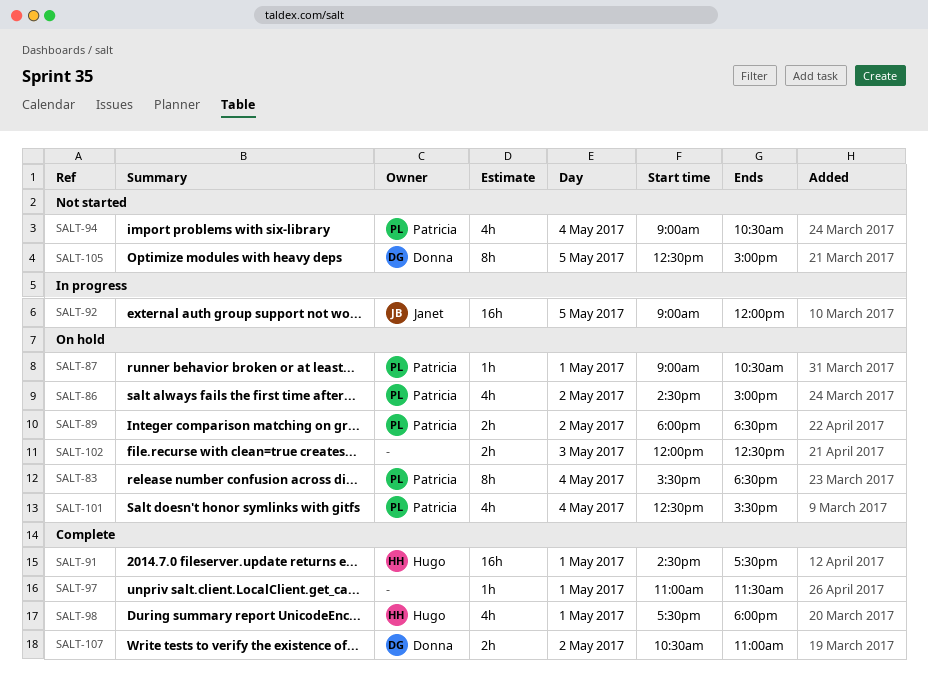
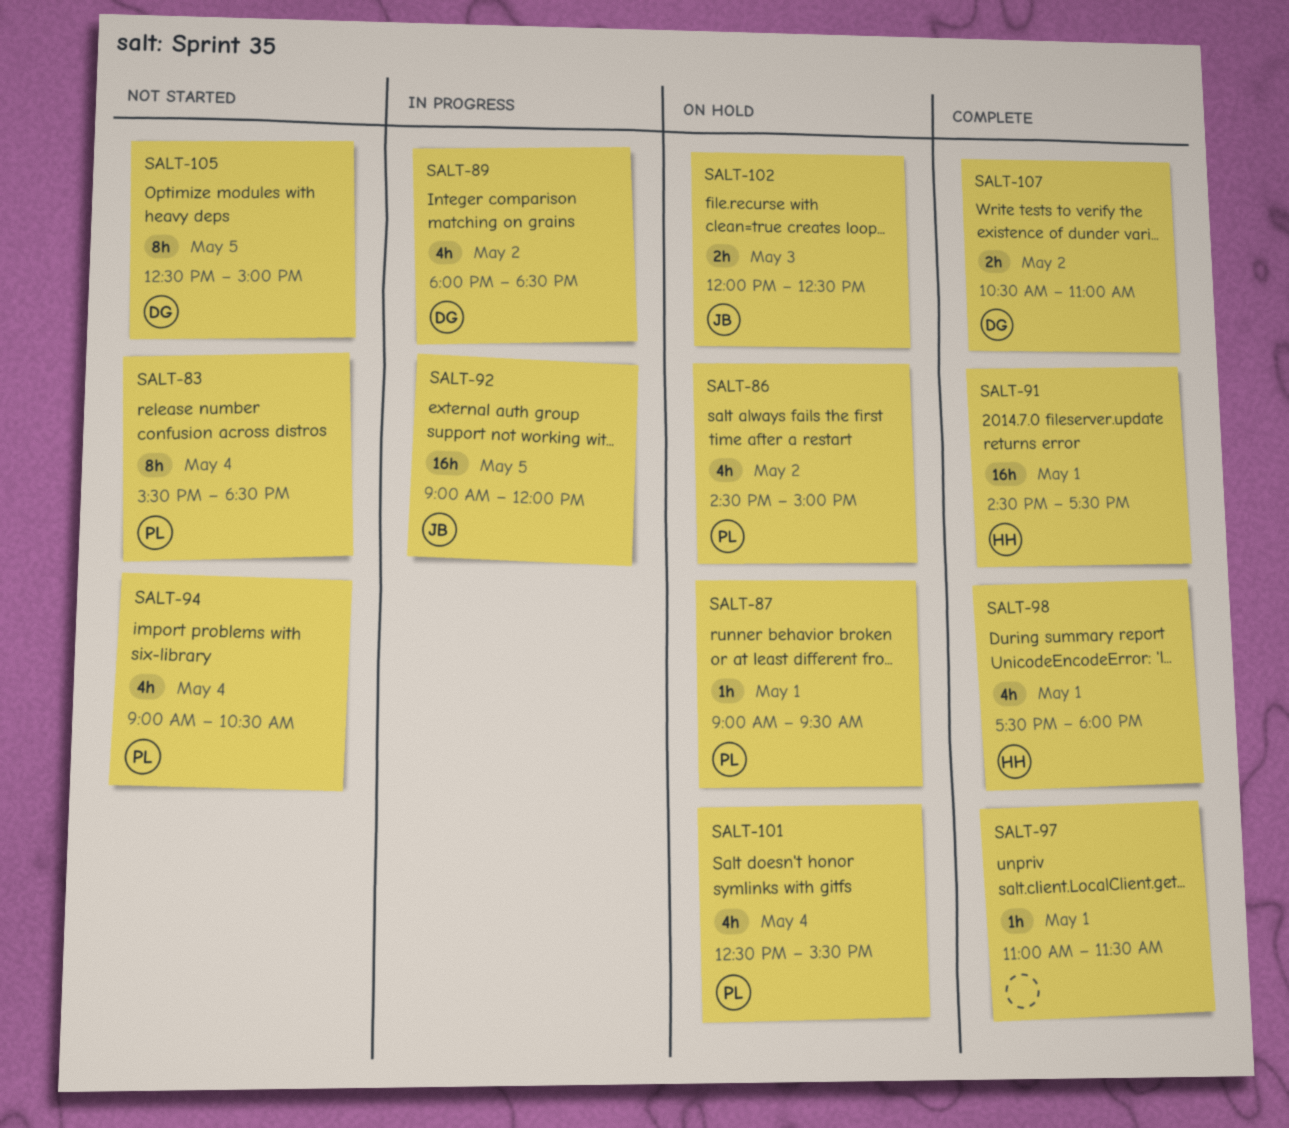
SALT-83, status: On hold -> Not started
SALT-87, ends: 10:30 -> 09:30
SALT-89, status: On hold -> In progress
SALT-89, owner: Patricia -> Donna
SALT-89, estimate: 2h -> 4h
SALT-102, owner: none -> Janet

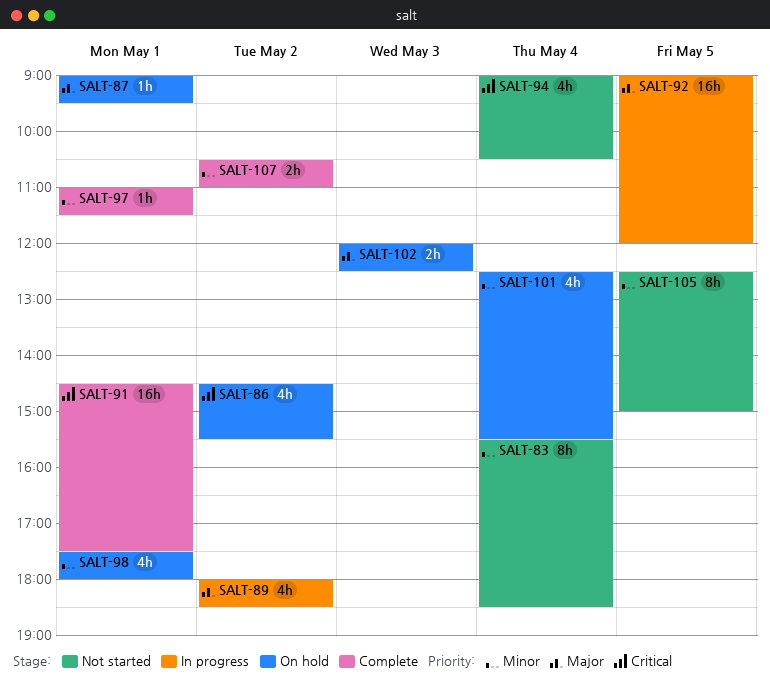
SALT-86, ends: 15:00 -> 15:30
SALT-98, status: Complete -> On hold

